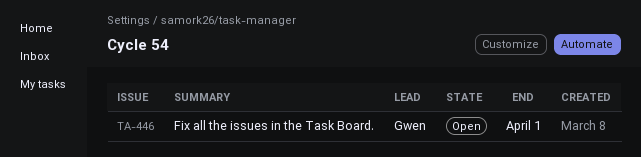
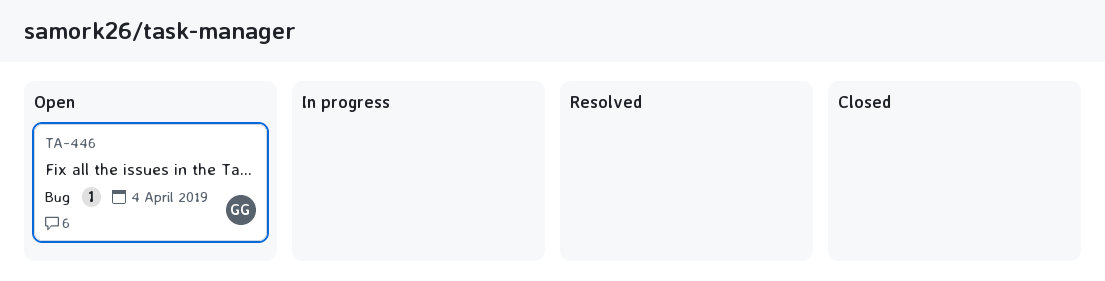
TA-446, due: Apr 1 -> Apr 4

